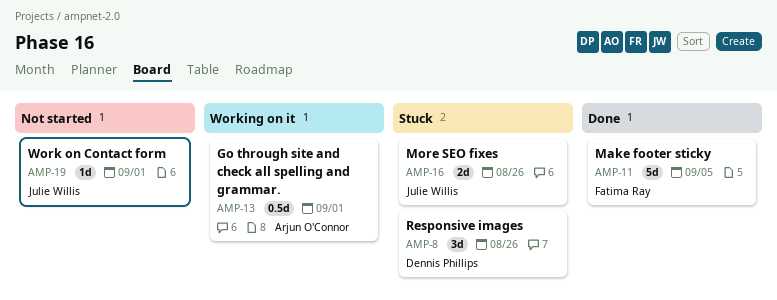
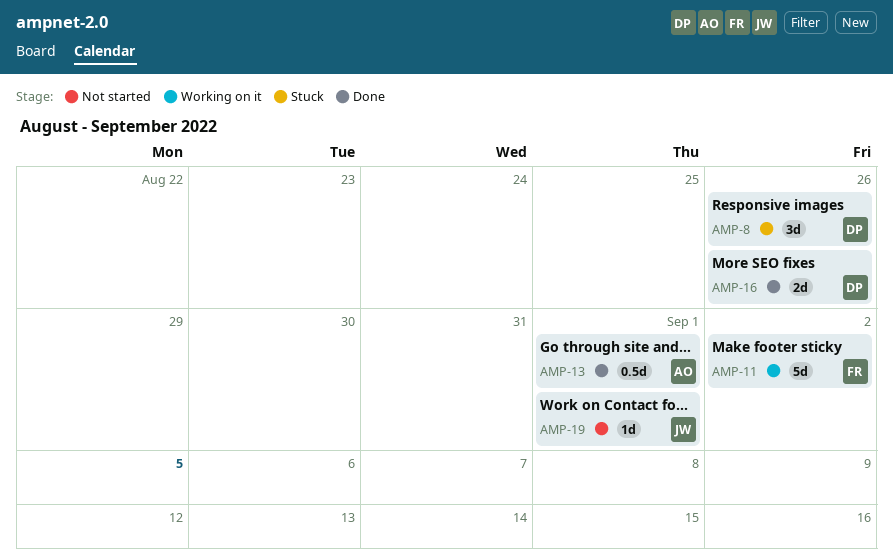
AMP-11, status: Done -> Working on it
AMP-11, due: Sep 5 -> Sep 2
AMP-13, status: Working on it -> Done
AMP-16, status: Stuck -> Done
AMP-16, owner: Julie Willis -> Dennis Phillips

